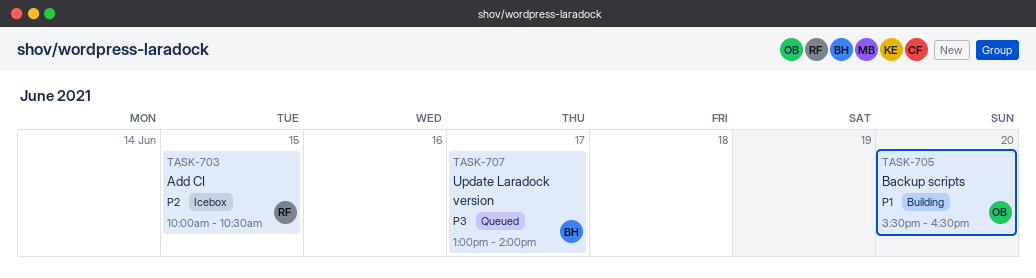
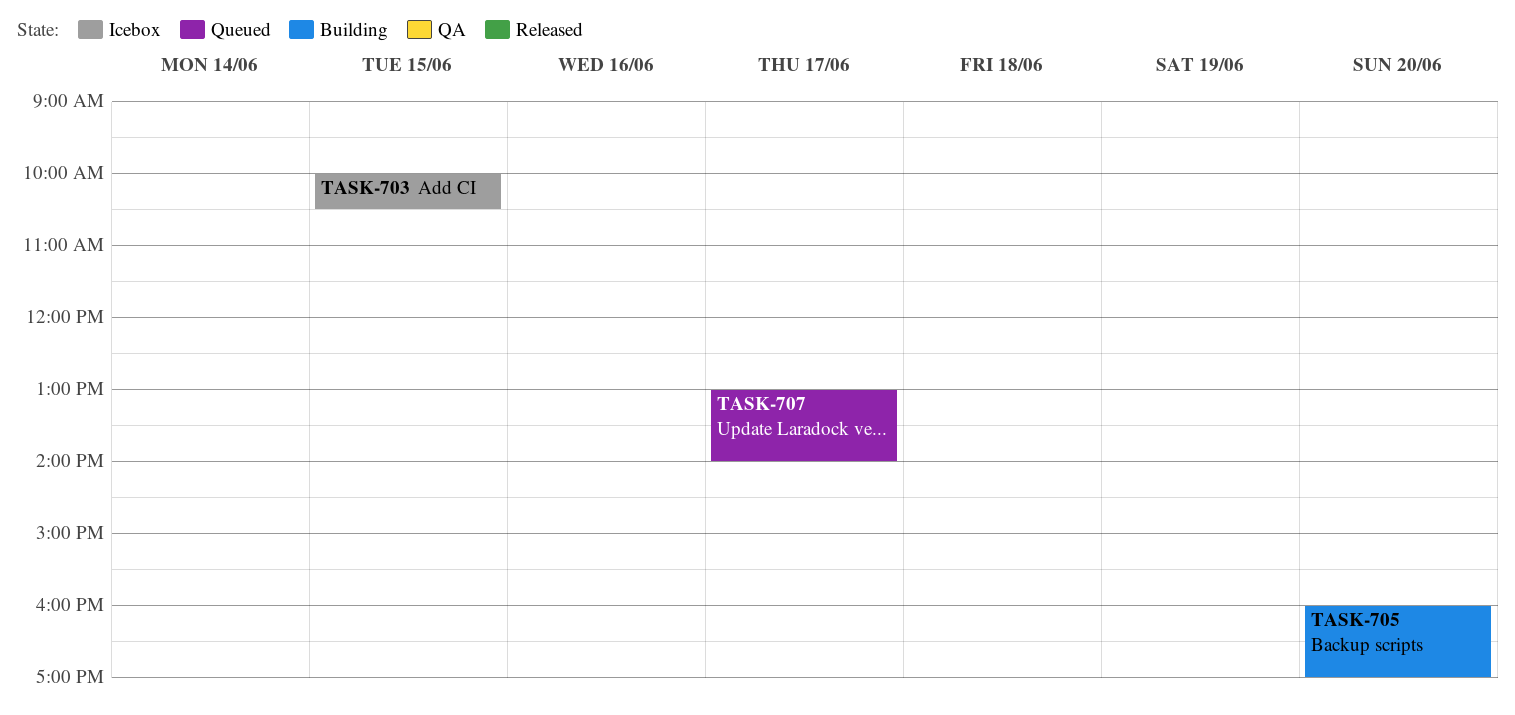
TASK-705, begins: 15:30 -> 16:00
TASK-705, ends: 16:30 -> 17:00

